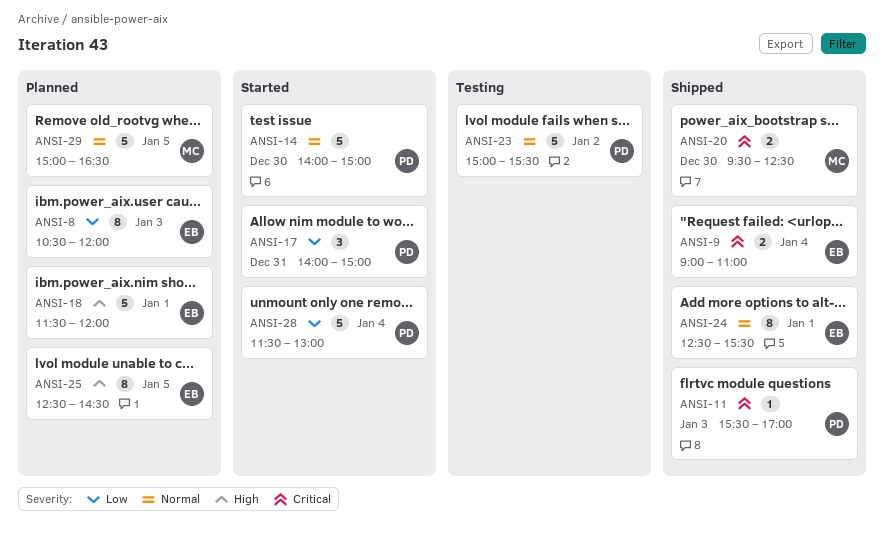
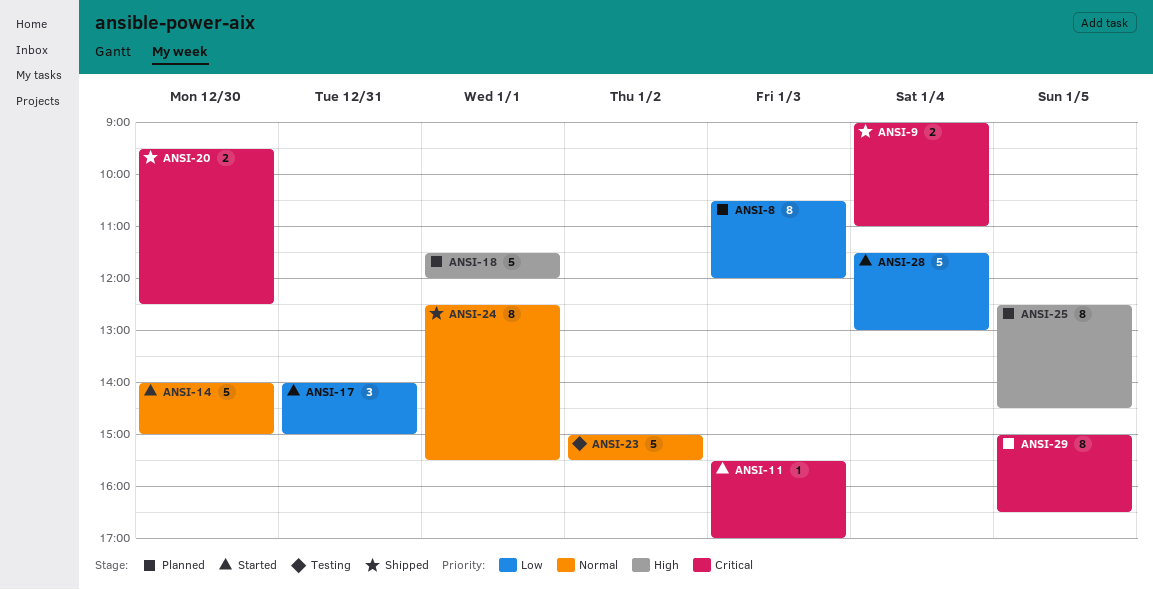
ANSI-11, status: Shipped -> Started
ANSI-29, priority: Normal -> Critical
ANSI-29, estimate: 5 -> 8

